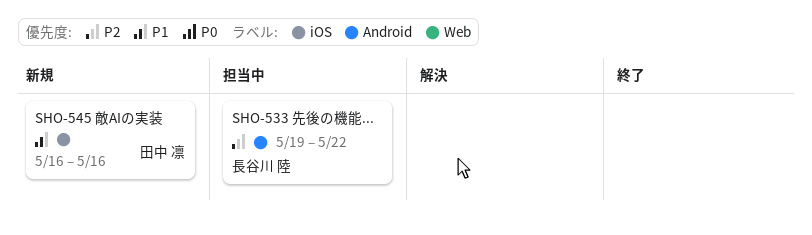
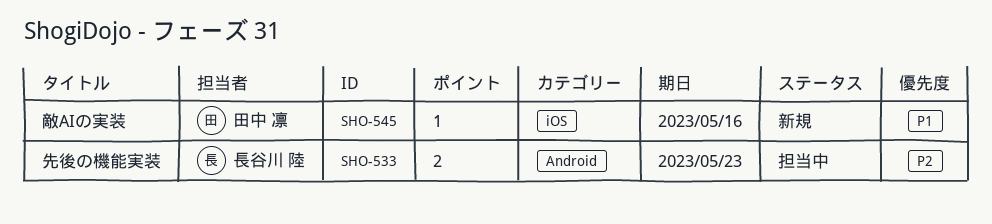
SHO-533, due: May 22 -> May 23

